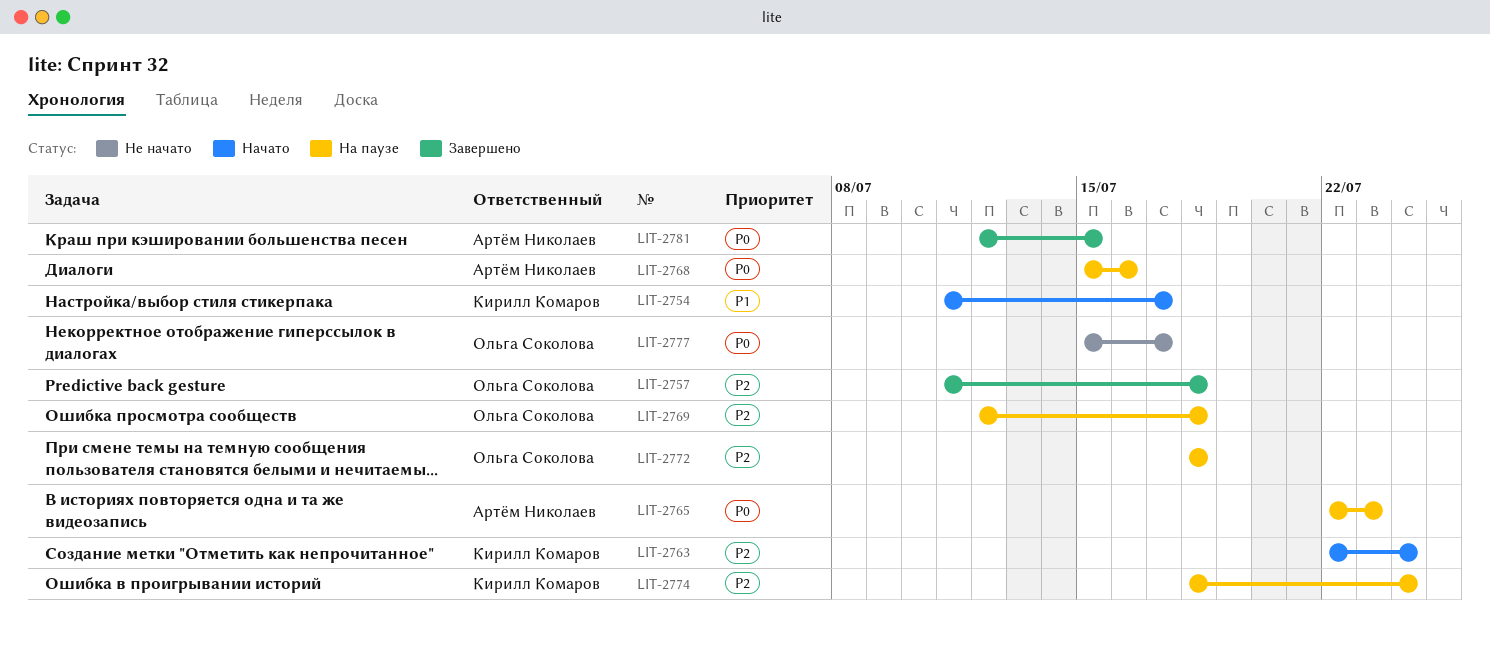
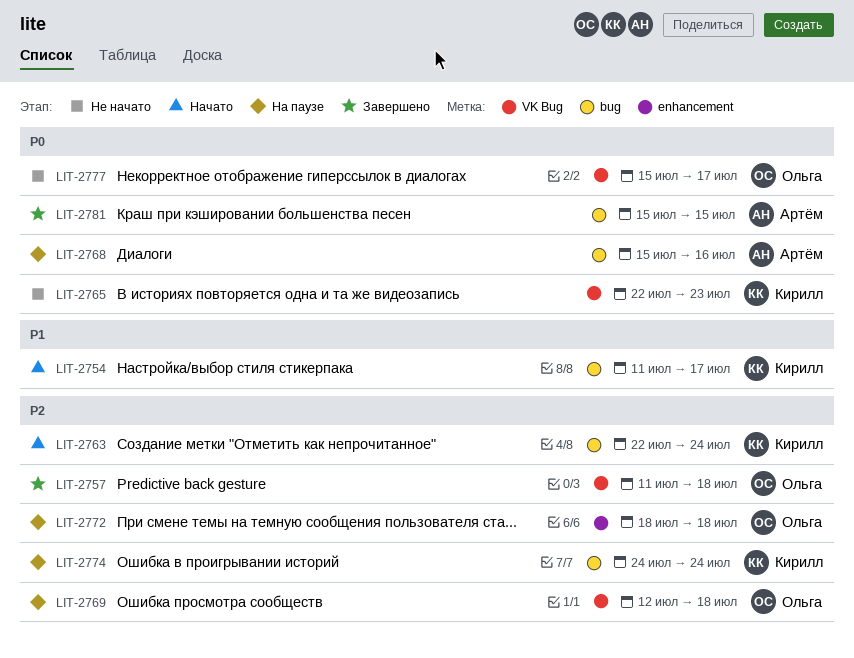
LIT-2765, status: На паузе -> Не начато
LIT-2765, owner: Артём Николаев -> Кирилл Комаров
LIT-2774, start: Jul 18 -> Jul 24
LIT-2781, start: Jul 12 -> Jul 15

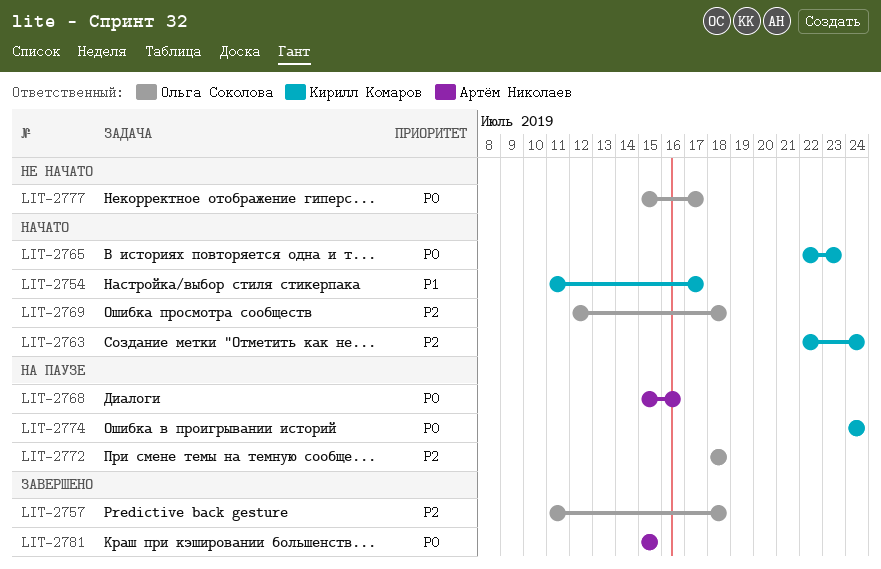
LIT-2765, status: Не начато -> Начато
LIT-2769, status: На паузе -> Начато
LIT-2774, priority: P2 -> P0

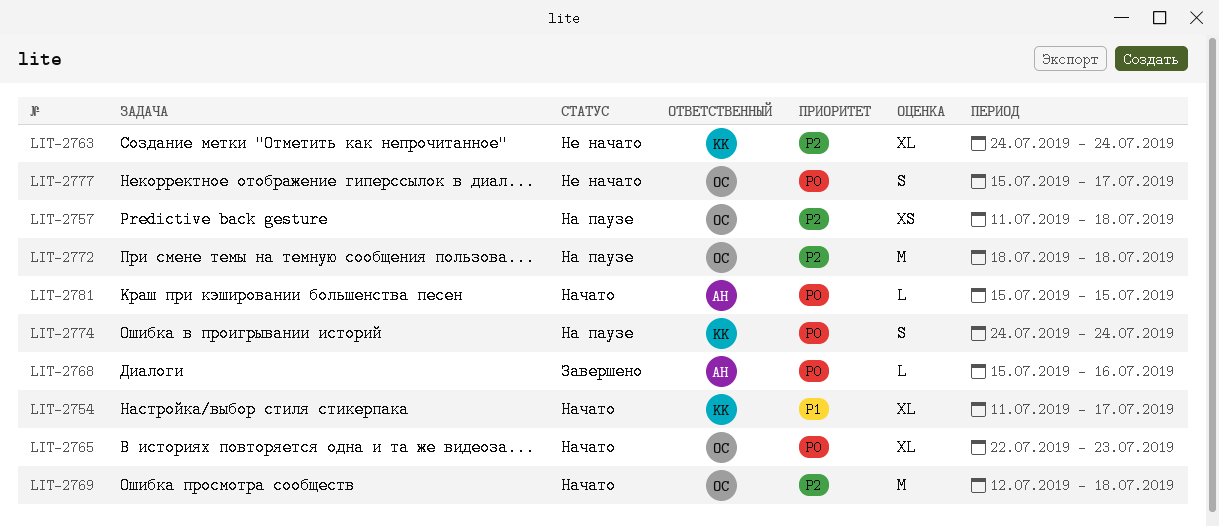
LIT-2757, status: Завершено -> На паузе
LIT-2763, status: Начато -> Не начато
LIT-2763, start: Jul 22 -> Jul 24
LIT-2765, owner: Кирилл Комаров -> Ольга Соколова
LIT-2768, status: На паузе -> Завершено
LIT-2781, status: Завершено -> Начато

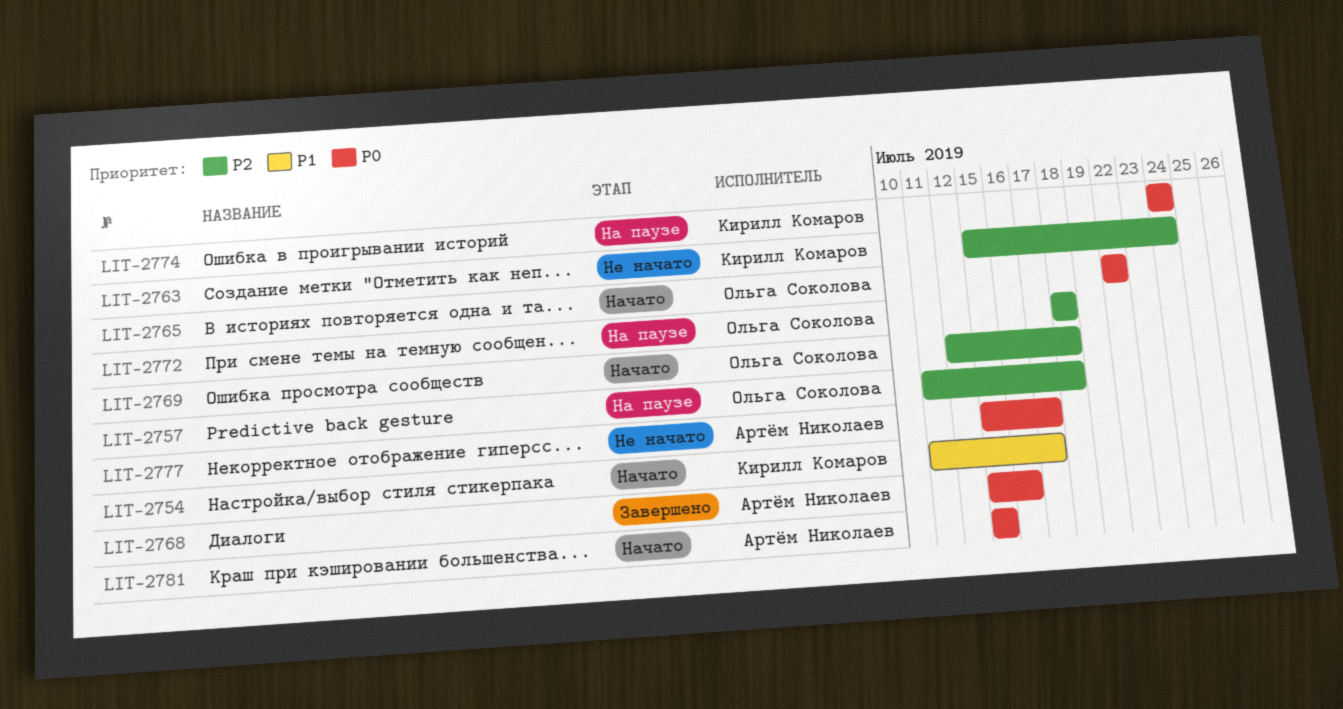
LIT-2763, start: Jul 24 -> Jul 15
LIT-2765, due: Jul 23 -> Jul 22
LIT-2777, owner: Ольга Соколова -> Артём Николаев

